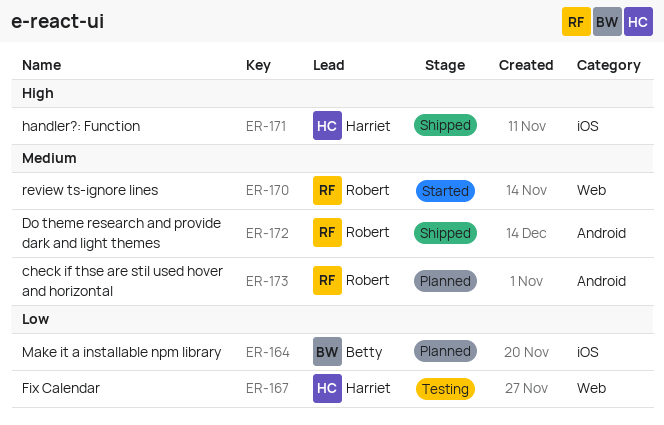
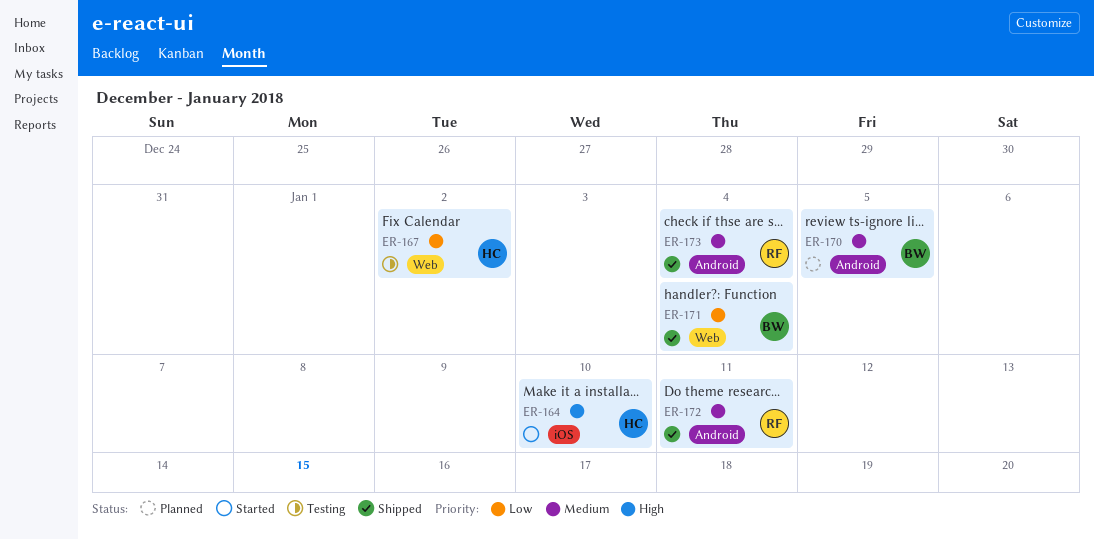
ER-164, status: Planned -> Started
ER-164, owner: Betty -> Harriet
ER-164, priority: Low -> High
ER-170, status: Started -> Planned
ER-170, owner: Robert -> Betty
ER-170, label: Web -> Android
ER-171, owner: Harriet -> Betty
ER-171, priority: High -> Low
ER-171, label: iOS -> Web
ER-173, status: Planned -> Shipped

